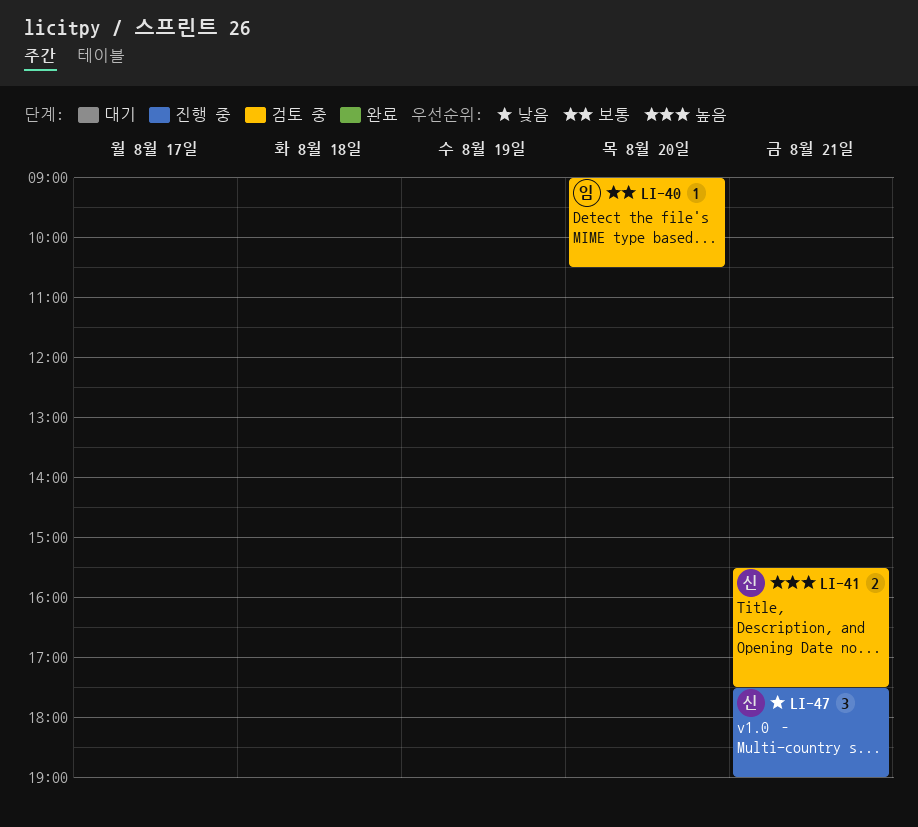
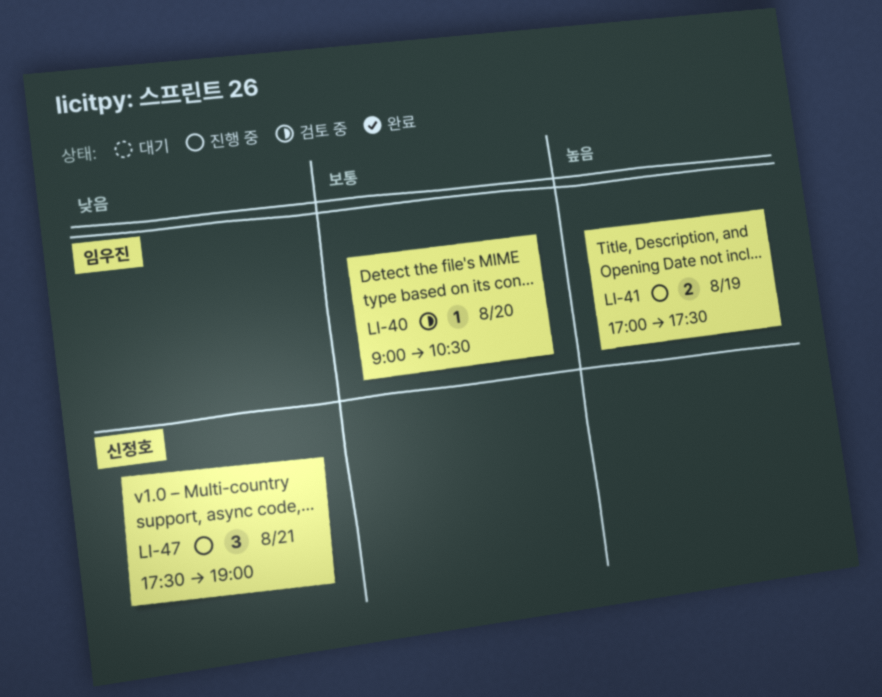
LI-41, status: 검토 중 -> 진행 중
LI-41, owner: 신정호 -> 임우진
LI-41, day: Aug 21 -> Aug 19
LI-41, begins: 15:30 -> 17:00

